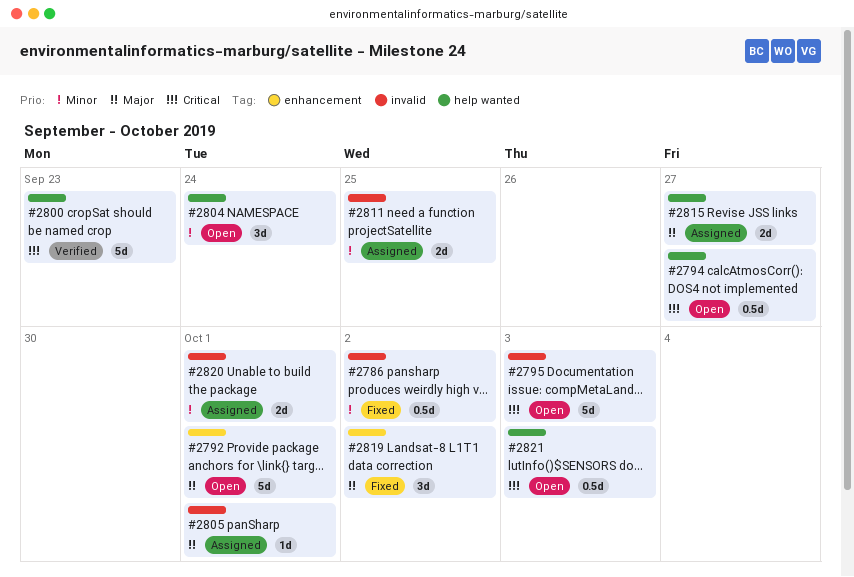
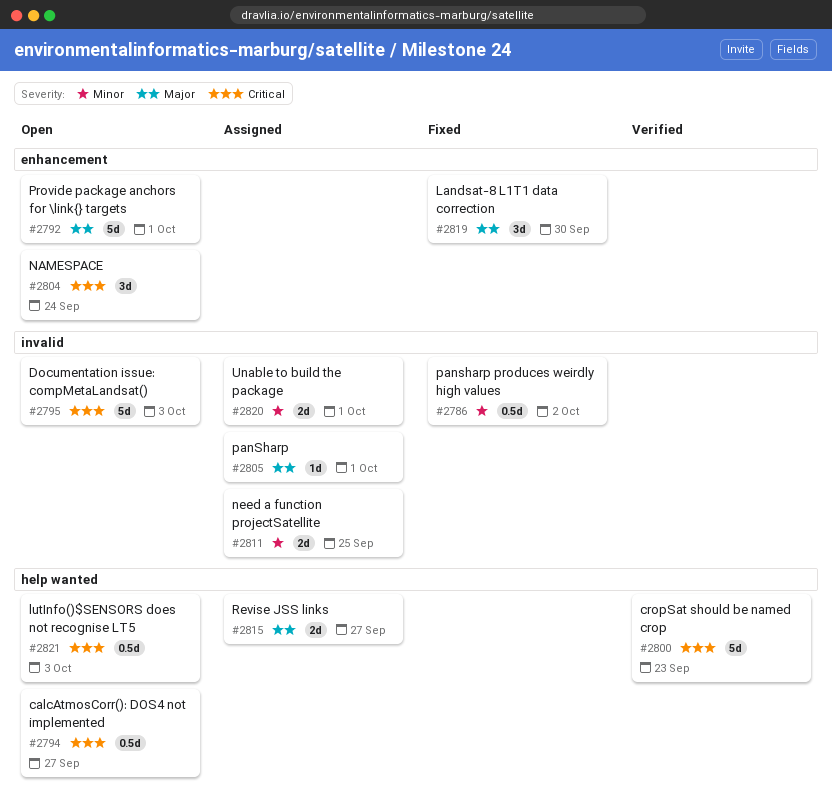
#2804, priority: Minor -> Critical
#2804, label: help wanted -> enhancement
#2819, due: Oct 2 -> Sep 30

